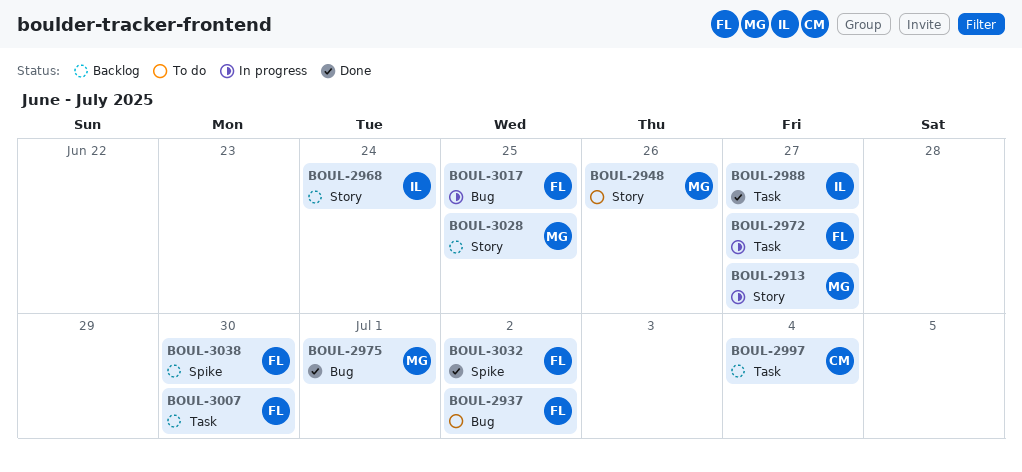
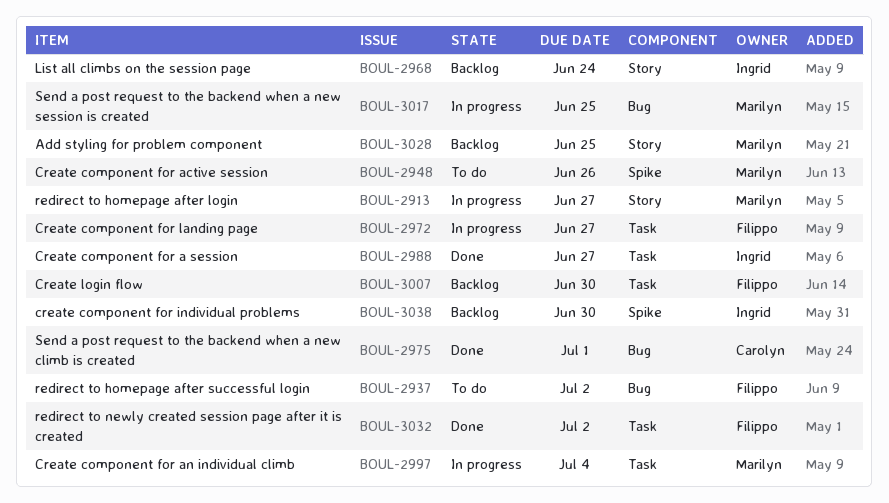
BOUL-2948, label: Story -> Spike
BOUL-2975, owner: Marilyn -> Carolyn
BOUL-2997, status: Backlog -> In progress
BOUL-2997, owner: Carolyn -> Marilyn
BOUL-3017, owner: Filippo -> Marilyn
BOUL-3032, label: Spike -> Task
BOUL-3038, owner: Filippo -> Ingrid

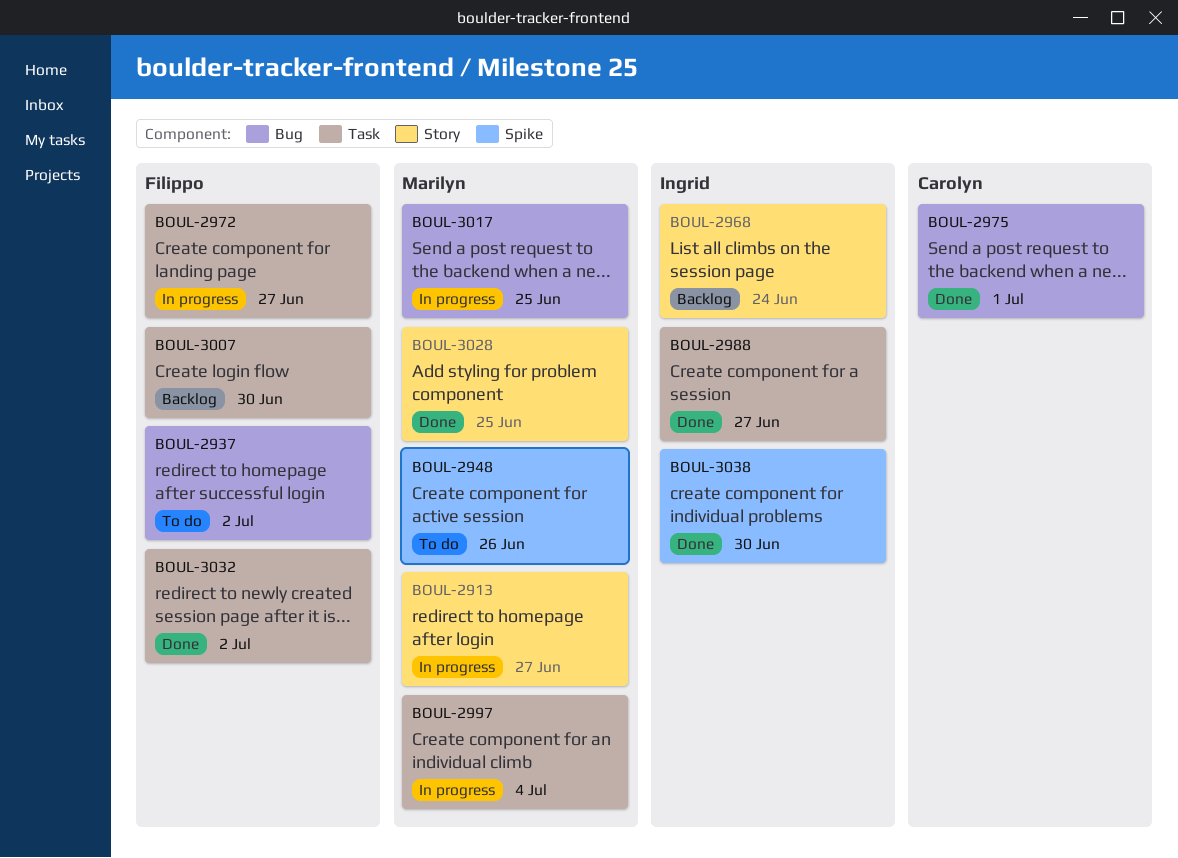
BOUL-3028, status: Backlog -> Done
BOUL-3038, status: Backlog -> Done

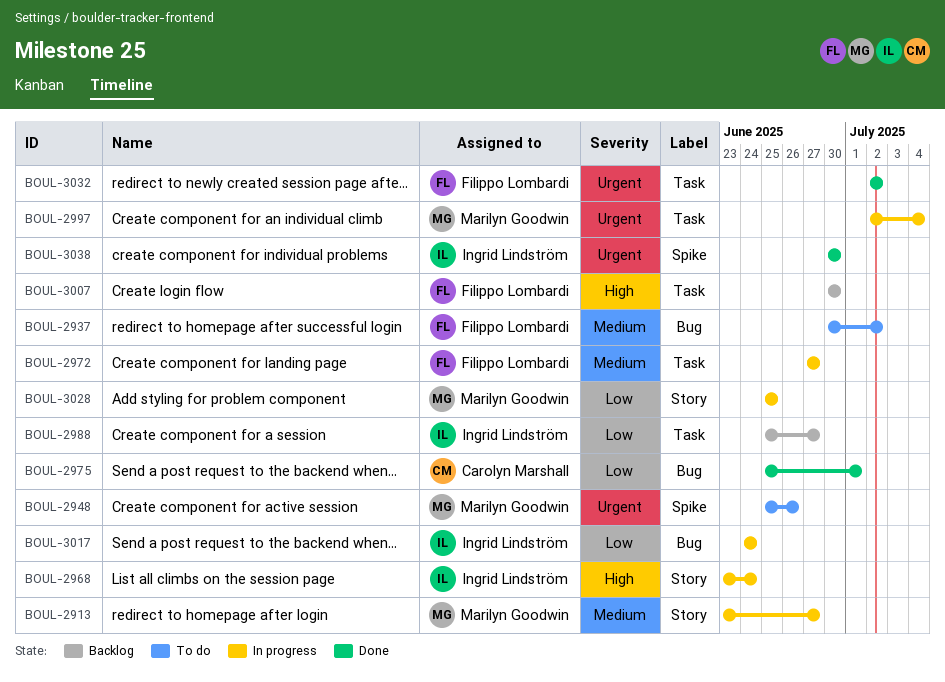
BOUL-2968, status: Backlog -> In progress
BOUL-2988, status: Done -> Backlog
BOUL-3017, owner: Marilyn Goodwin -> Ingrid Lindström
BOUL-3017, due: Jun 25 -> Jun 24
BOUL-3028, status: Done -> In progress

